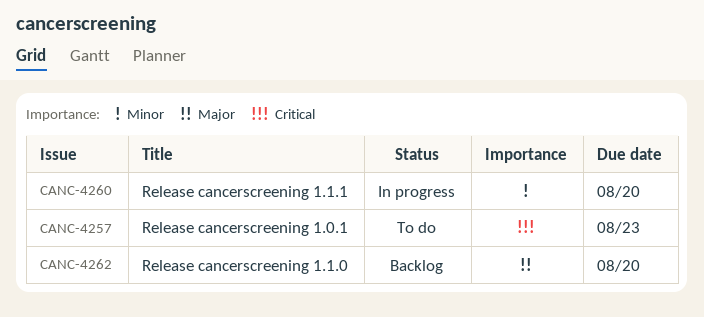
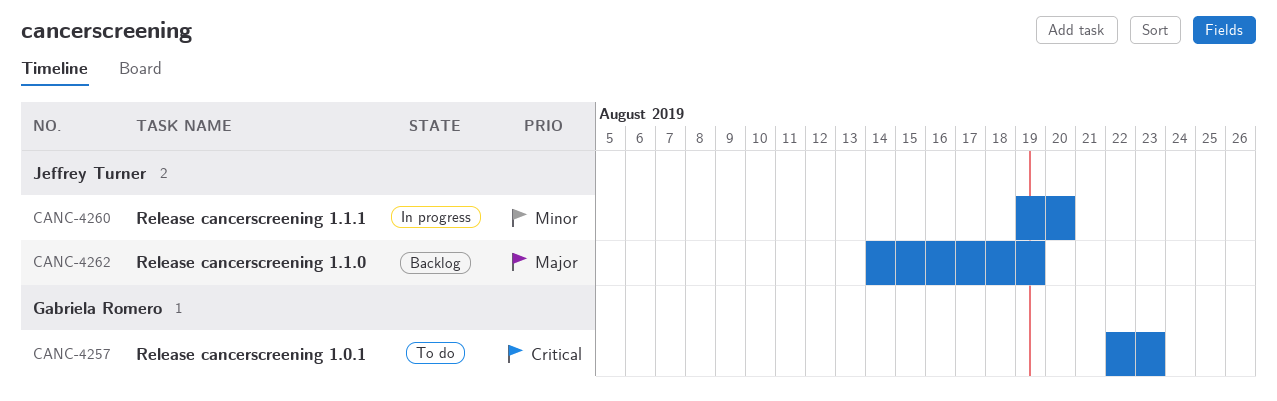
CANC-4262, due: Aug 20 -> Aug 19

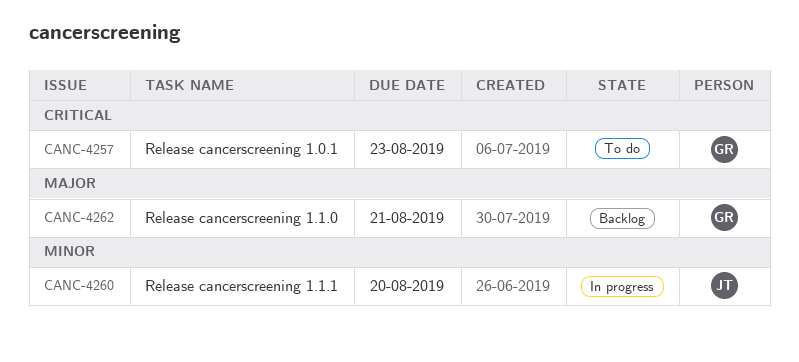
CANC-4262, owner: Jeffrey Turner -> Gabriela Romero
CANC-4262, due: Aug 19 -> Aug 21

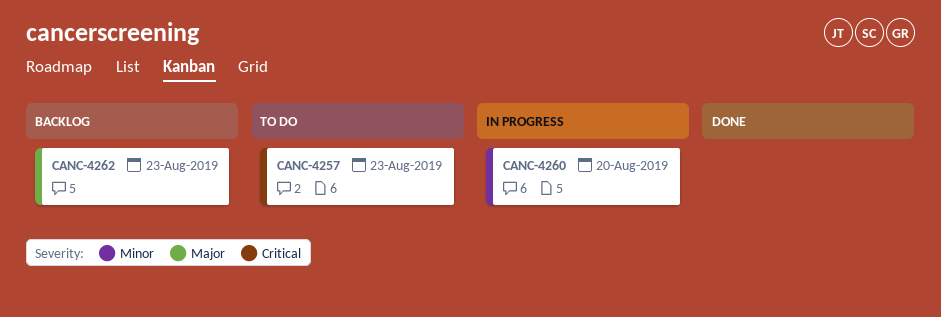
CANC-4262, due: Aug 21 -> Aug 23

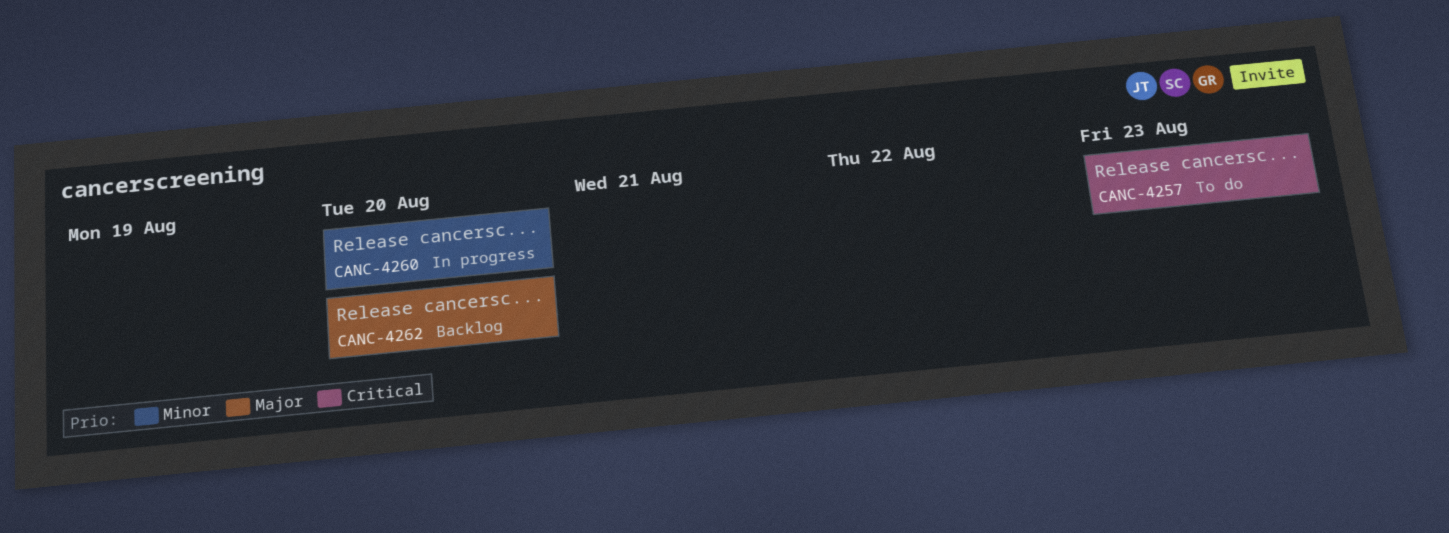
CANC-4262, due: Aug 23 -> Aug 20

